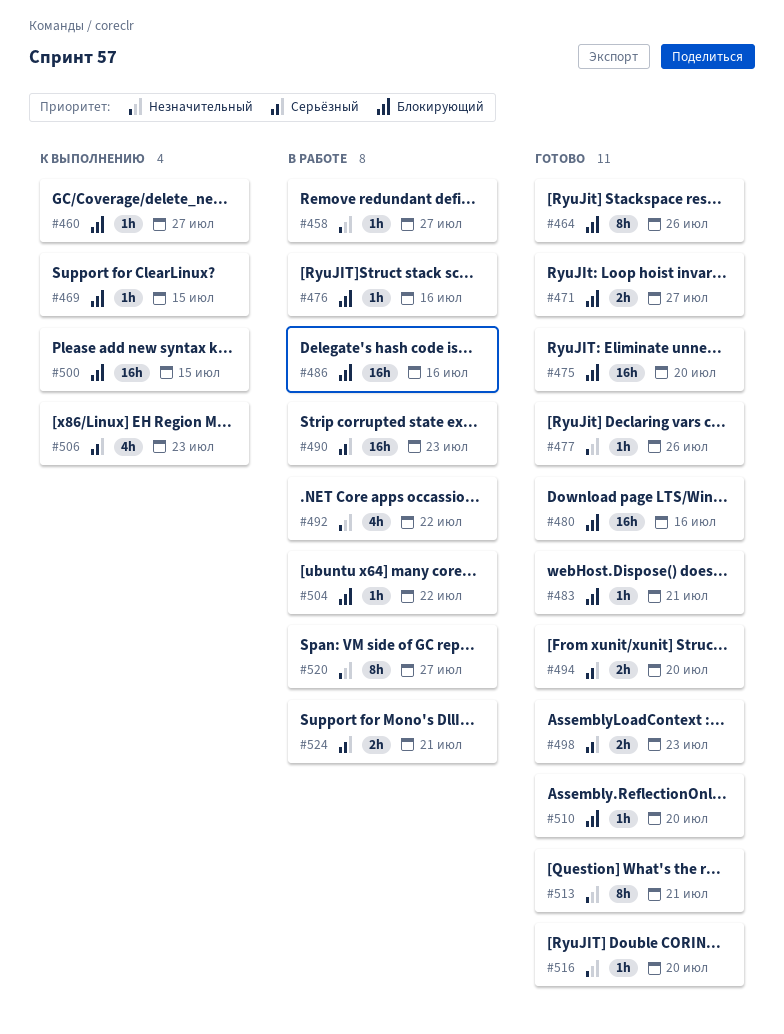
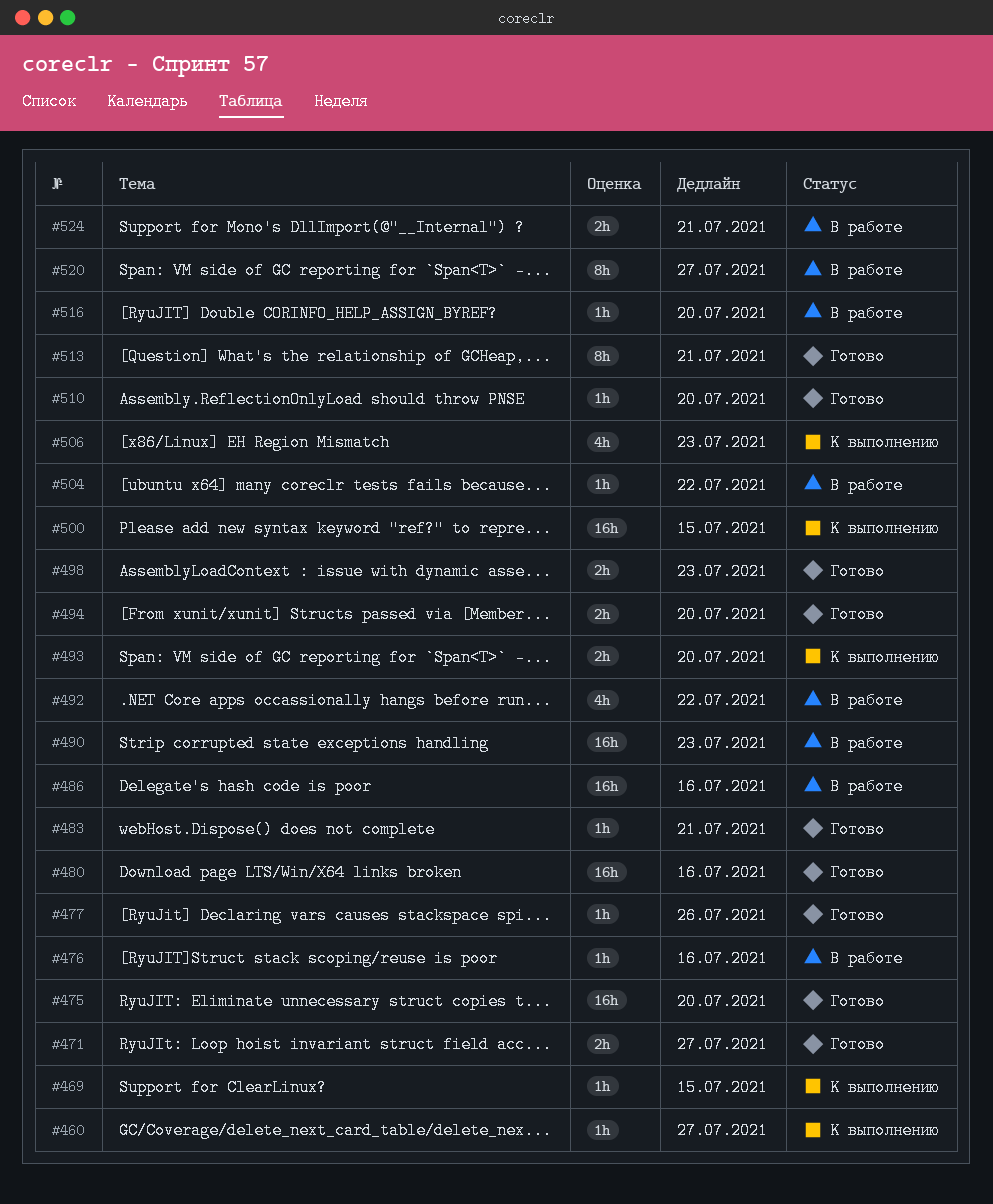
#458: present -> none
#464: present -> none
#493: none -> present
#516, status: Готово -> В работе

